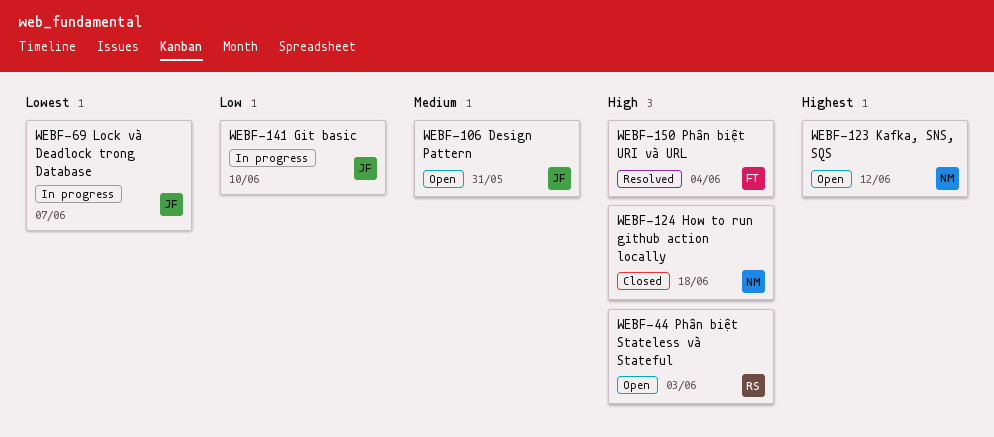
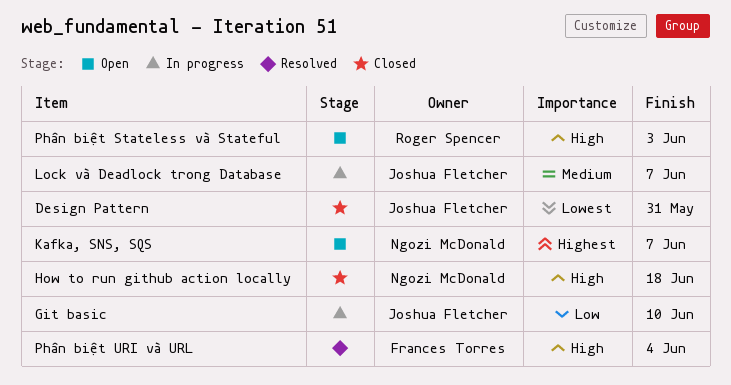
Design Pattern, status: Open -> Closed
Design Pattern, priority: Medium -> Lowest
Kafka, SNS, SQS, due: Jun 12 -> Jun 7
Lock và Deadlock trong Database, priority: Lowest -> Medium

